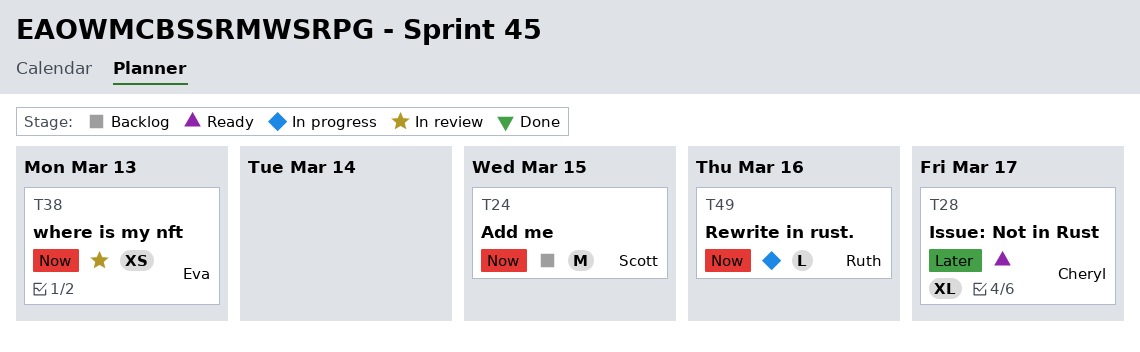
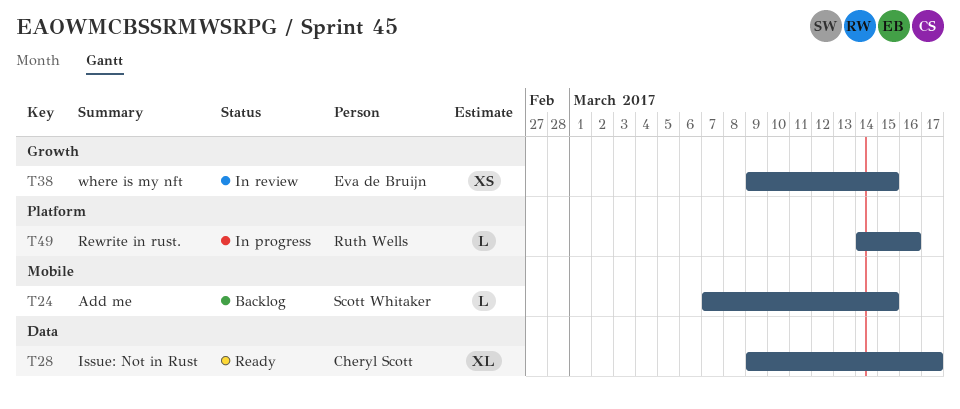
T24, estimate: M -> L
T38, due: Mar 13 -> Mar 15

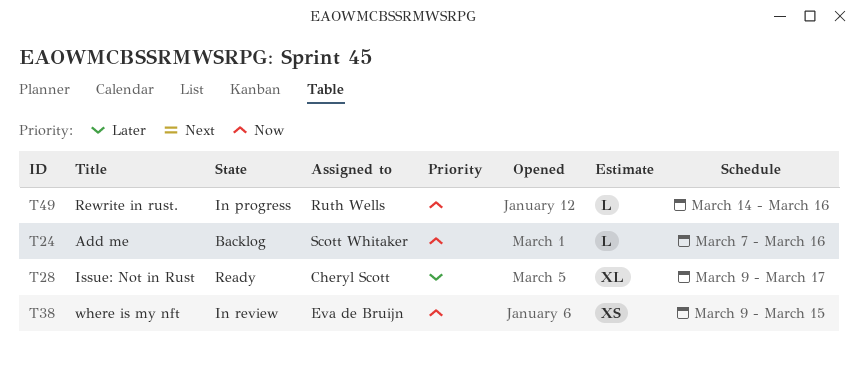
T24, due: Mar 15 -> Mar 16

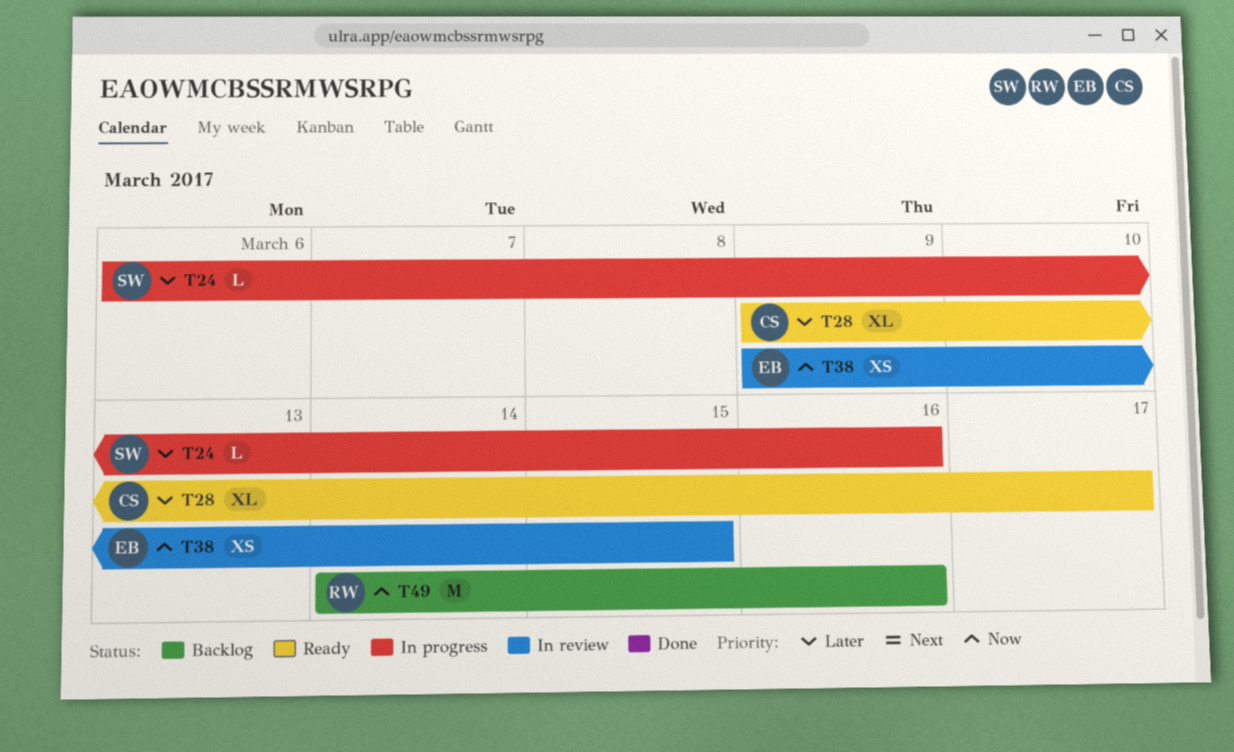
T24, status: Backlog -> In progress
T24, priority: Now -> Later
T24, start: Mar 7 -> Mar 6
T49, status: In progress -> Backlog
T49, estimate: L -> M

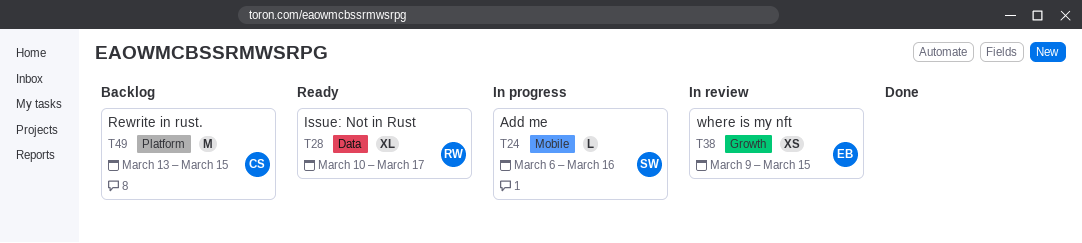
T28, owner: CS -> RW
T28, start: Mar 9 -> Mar 10
T49, owner: RW -> CS
T49, start: Mar 14 -> Mar 13
T49, due: Mar 16 -> Mar 15

